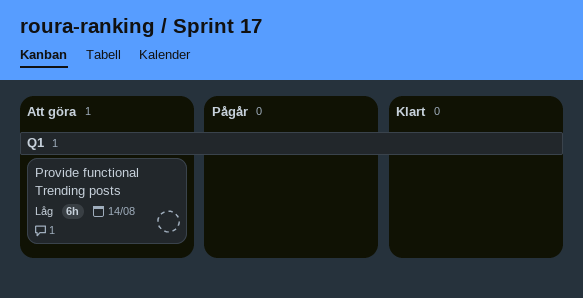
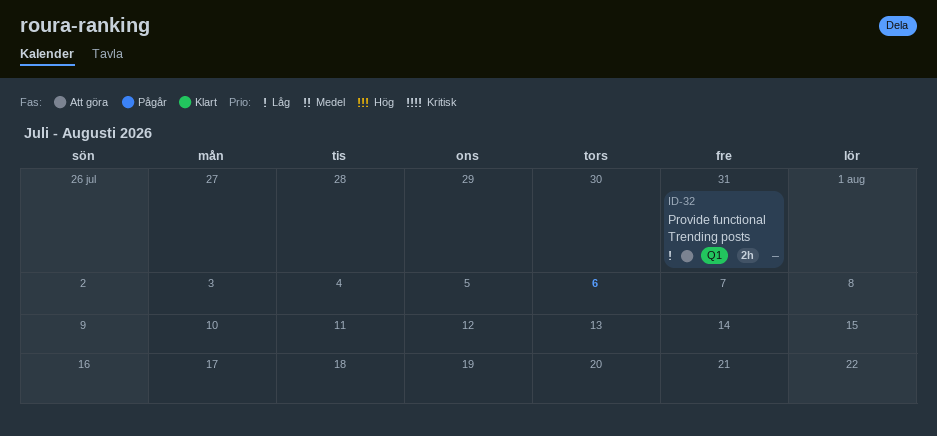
Provide functional Trending posts, estimate: 6h -> 2h
Provide functional Trending posts, due: Aug 14 -> Jul 31

